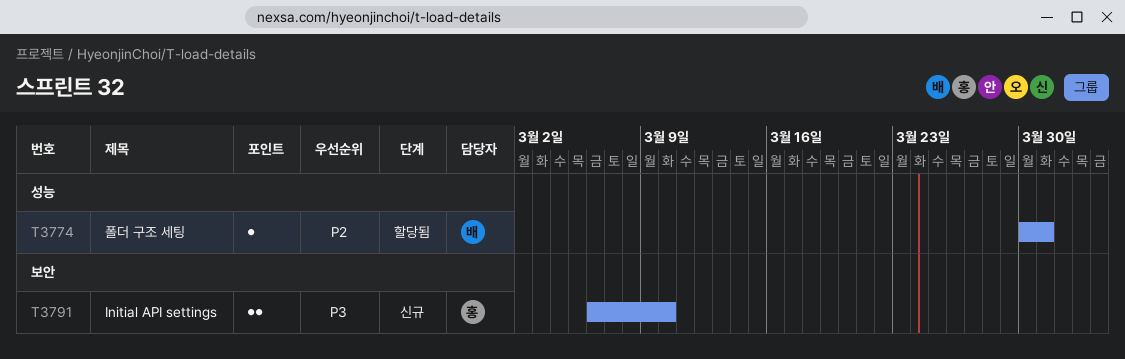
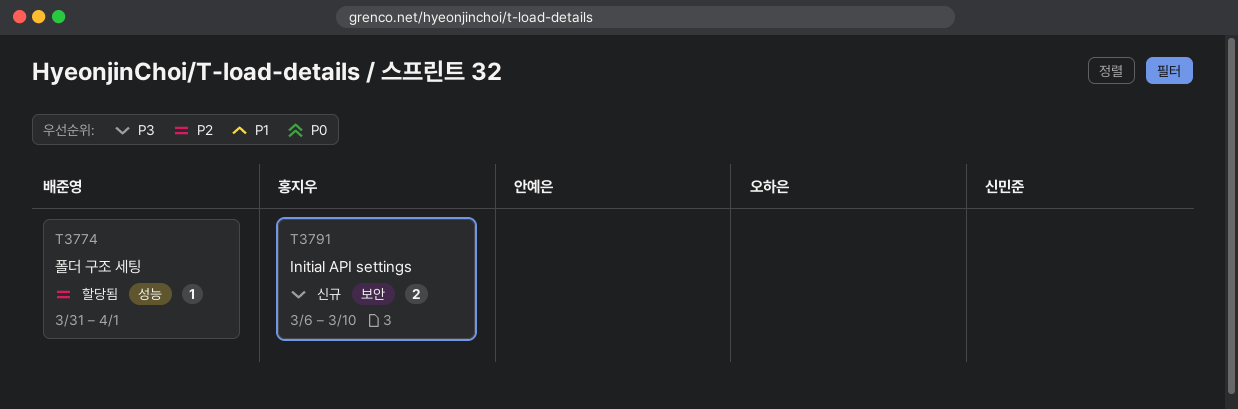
T3774, start: Mar 30 -> Mar 31
T3774, due: Mar 31 -> Apr 1

